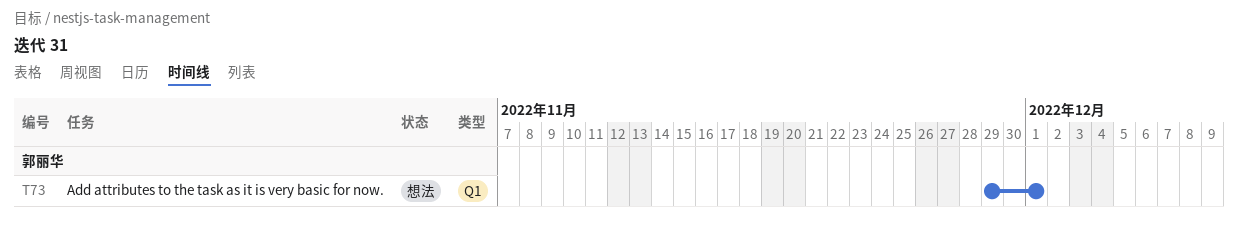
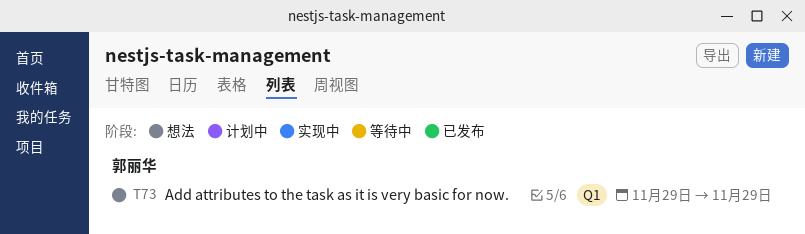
T73, due: Dec 1 -> Nov 29

